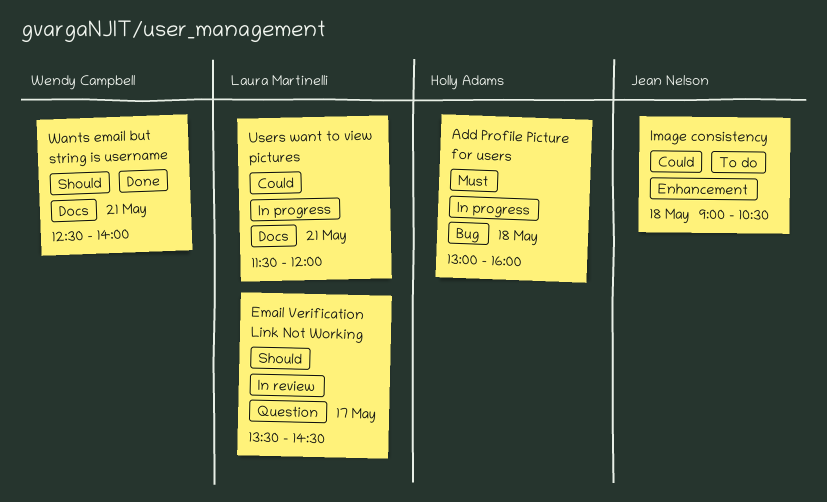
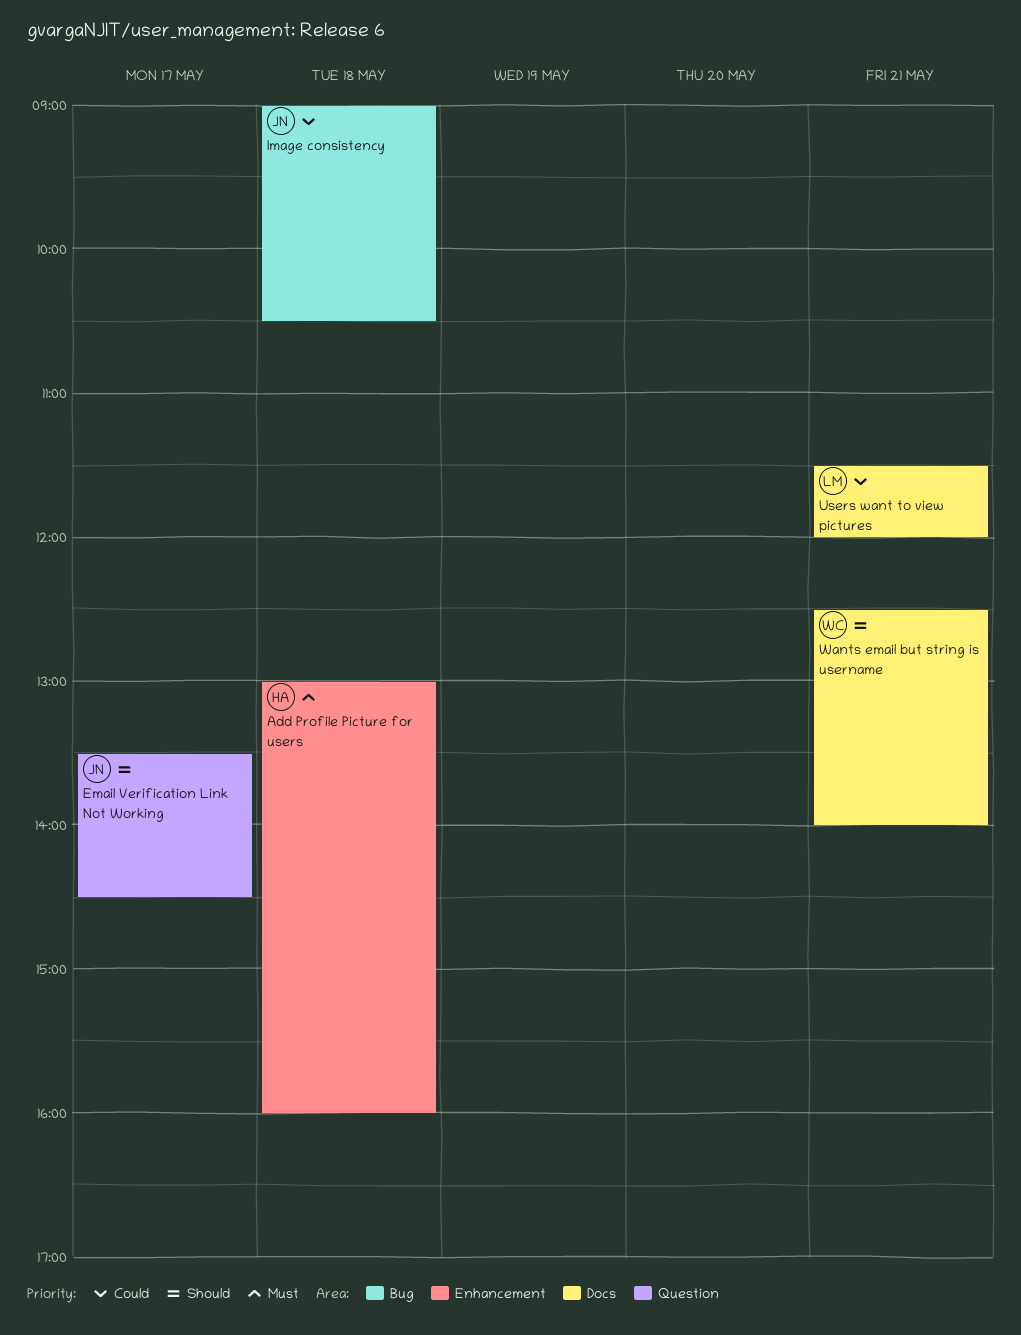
Add Profile Picture for users, label: Bug -> Enhancement
Email Verification Link Not Working, owner: Laura Martinelli -> Jean Nelson
Image consistency, label: Enhancement -> Bug

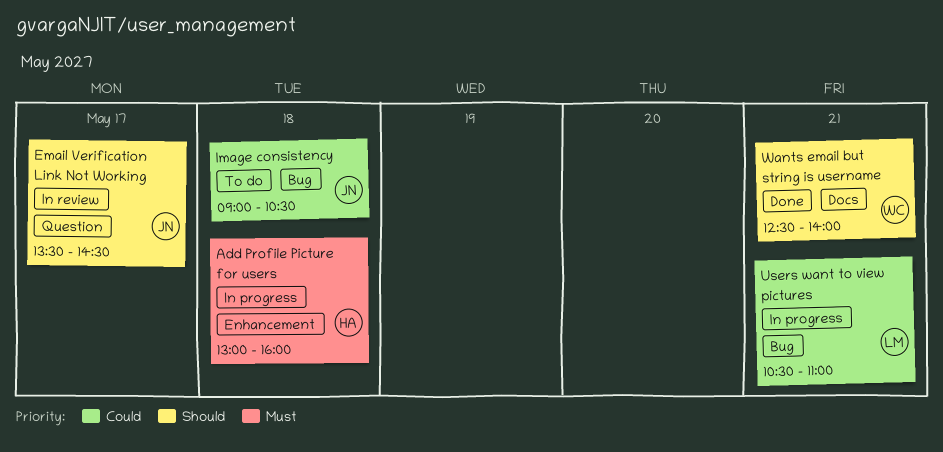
Users want to view pictures, label: Docs -> Bug
Users want to view pictures, begins: 11:30 -> 10:30
Users want to view pictures, ends: 12:00 -> 11:00

